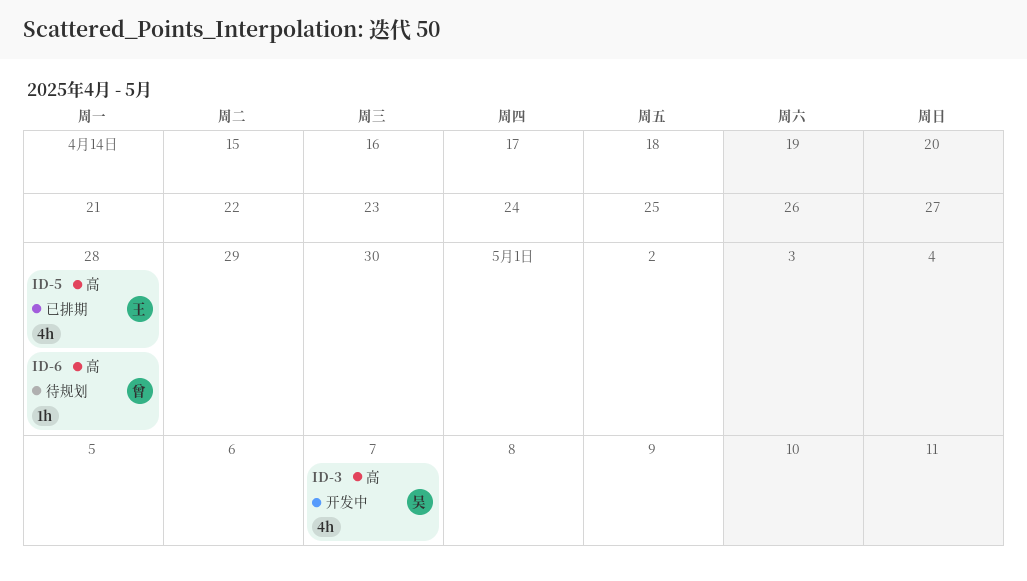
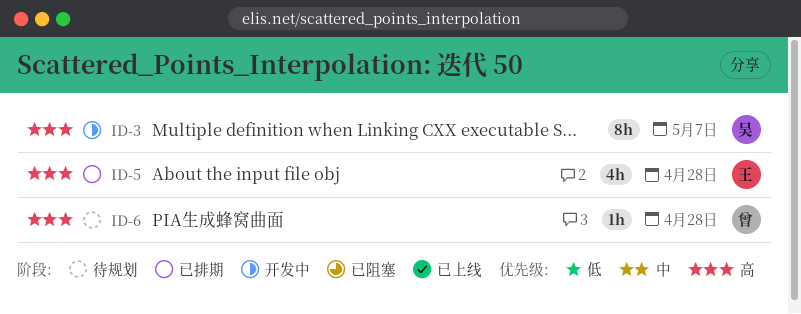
ID-3, estimate: 4h -> 8h

